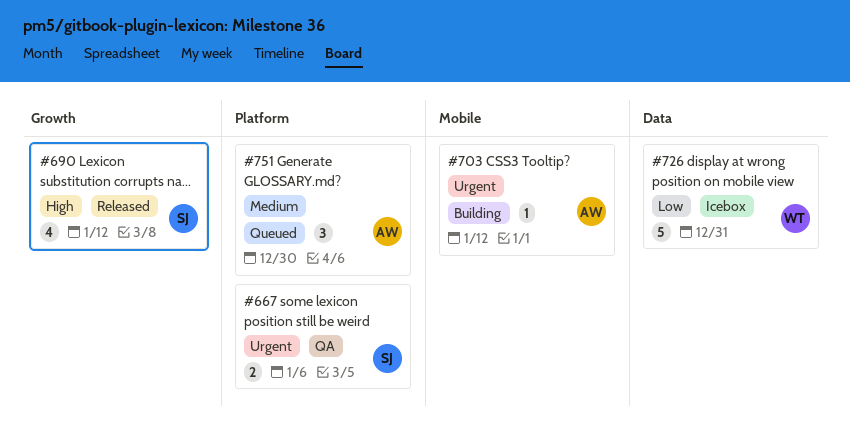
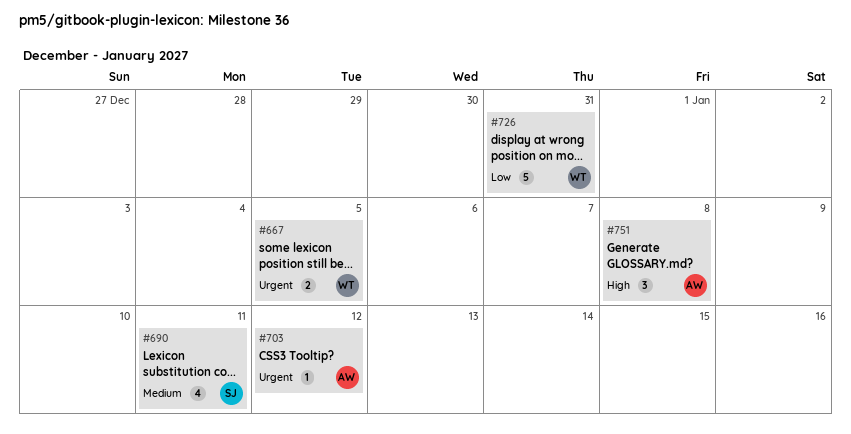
#667, owner: SJ -> WT
#667, due: Jan 6 -> Jan 5
#690, priority: High -> Medium
#690, due: Jan 12 -> Jan 11
#751, priority: Medium -> High
#751, due: Dec 30 -> Jan 8

